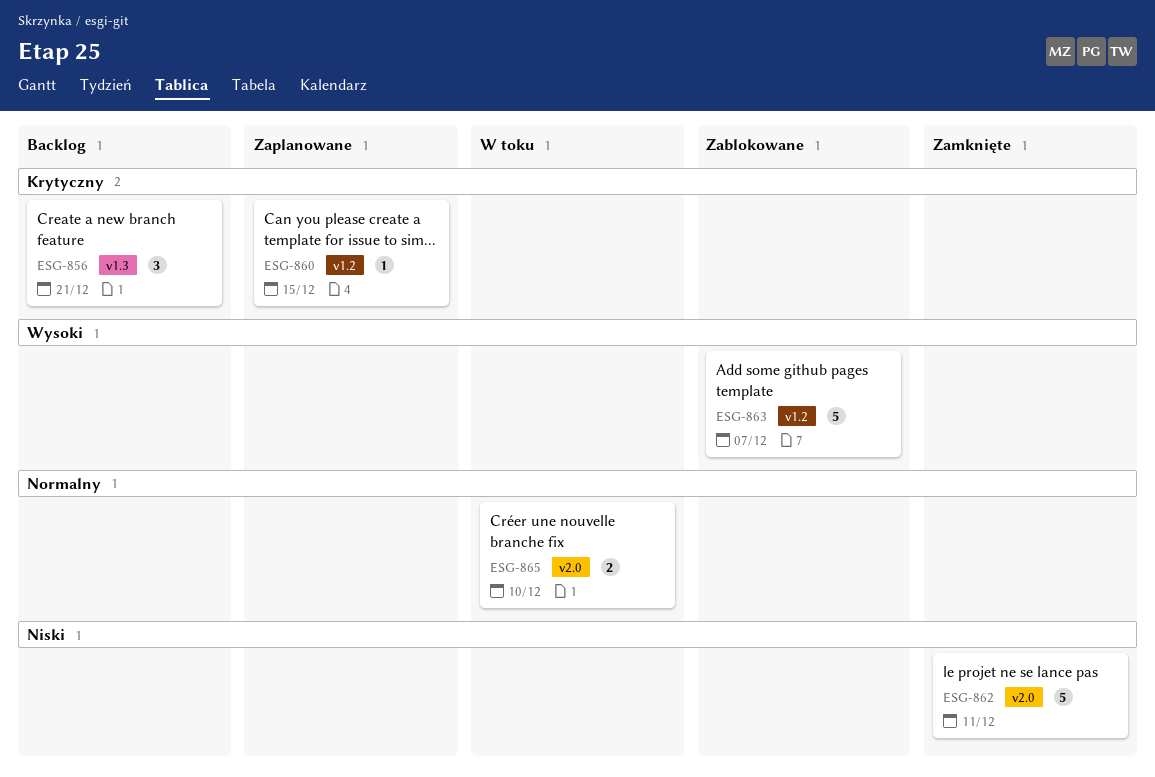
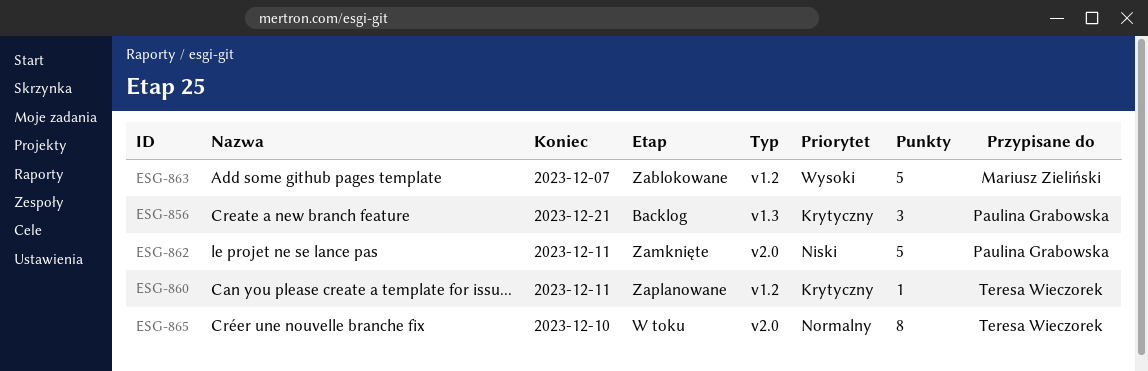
ESG-860, due: Dec 15 -> Dec 11
ESG-865, estimate: 2 -> 8

